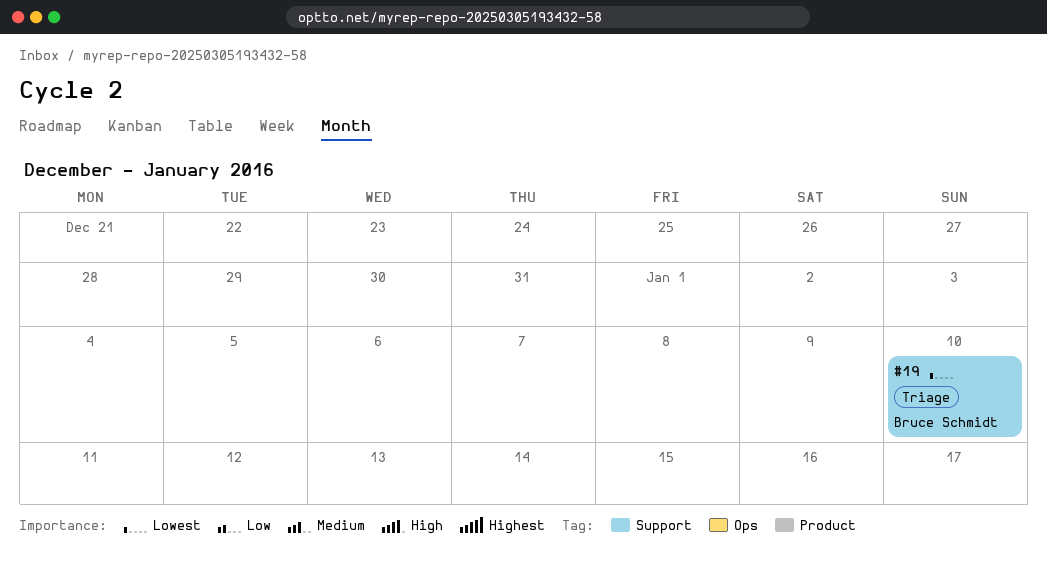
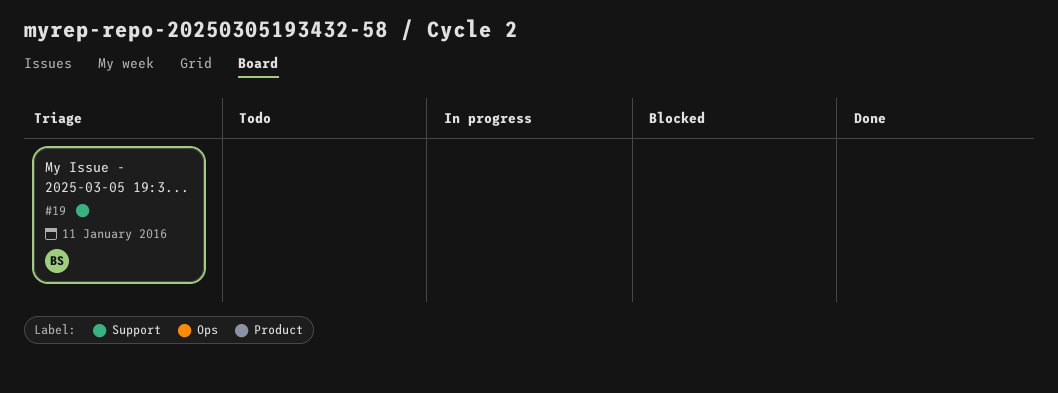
#19, due: Jan 10 -> Jan 11

